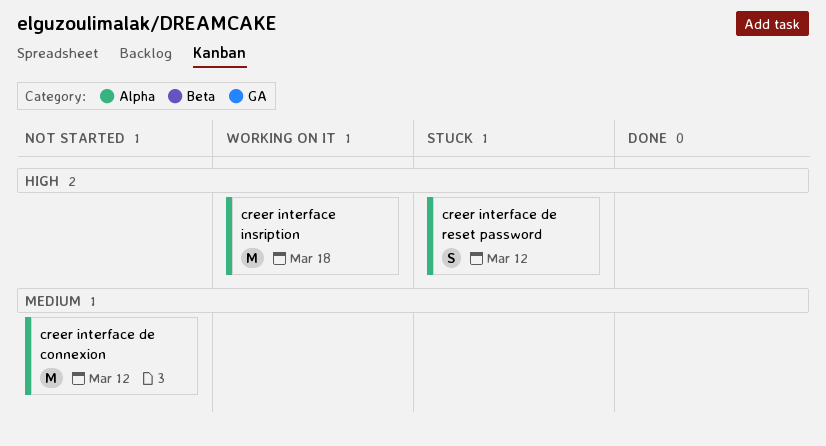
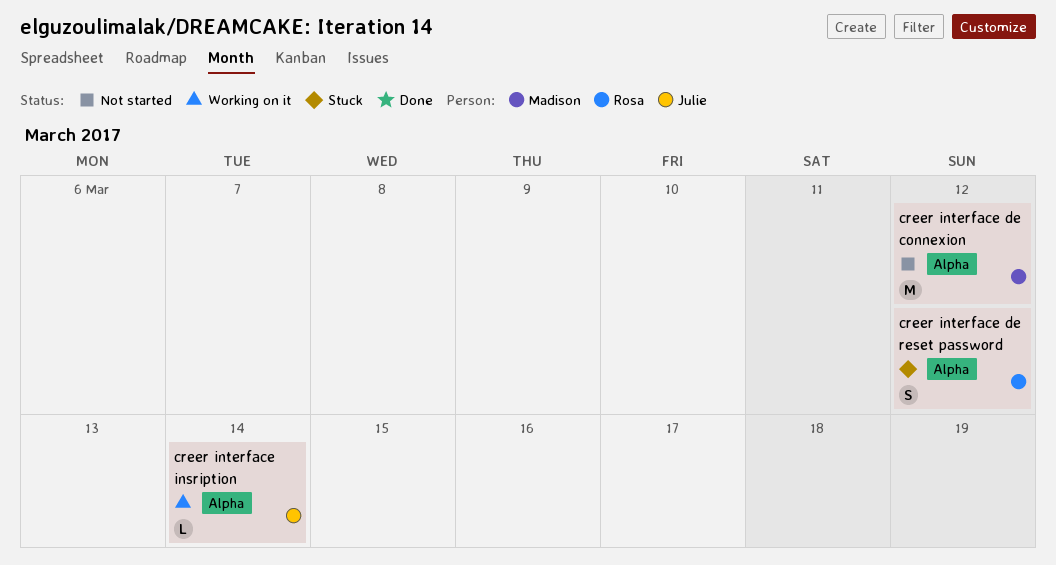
creer interface insription, estimate: M -> L
creer interface insription, due: Mar 18 -> Mar 14

